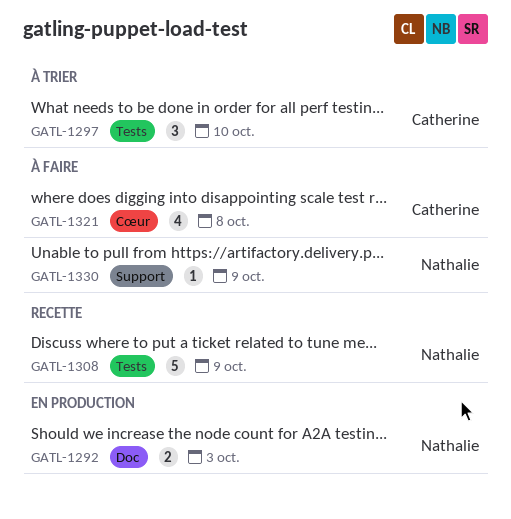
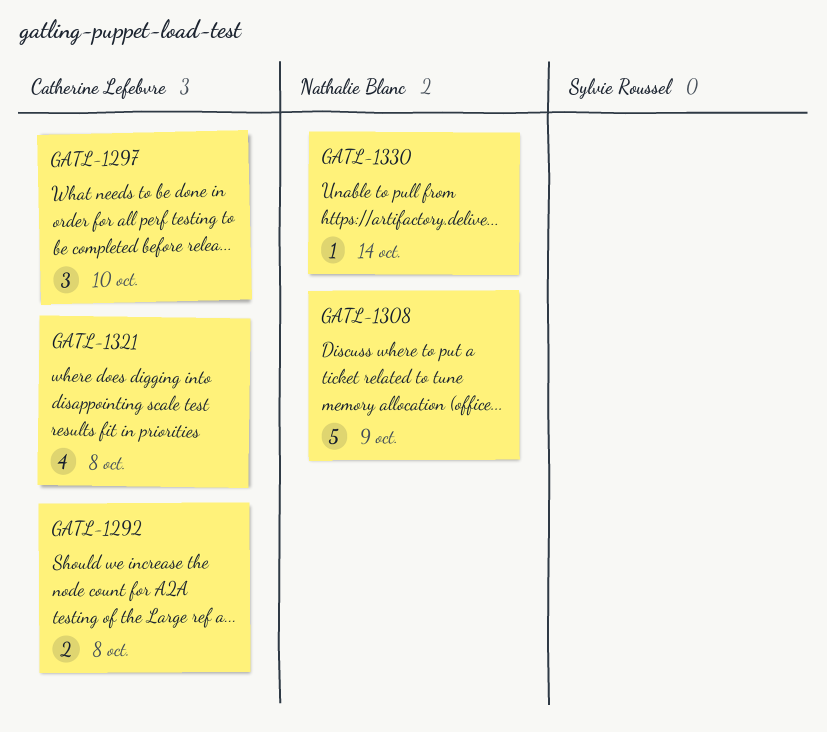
GATL-1292, owner: Nathalie Blanc -> Catherine Lefebvre
GATL-1292, due: Oct 3 -> Oct 8
GATL-1330, due: Oct 9 -> Oct 14

